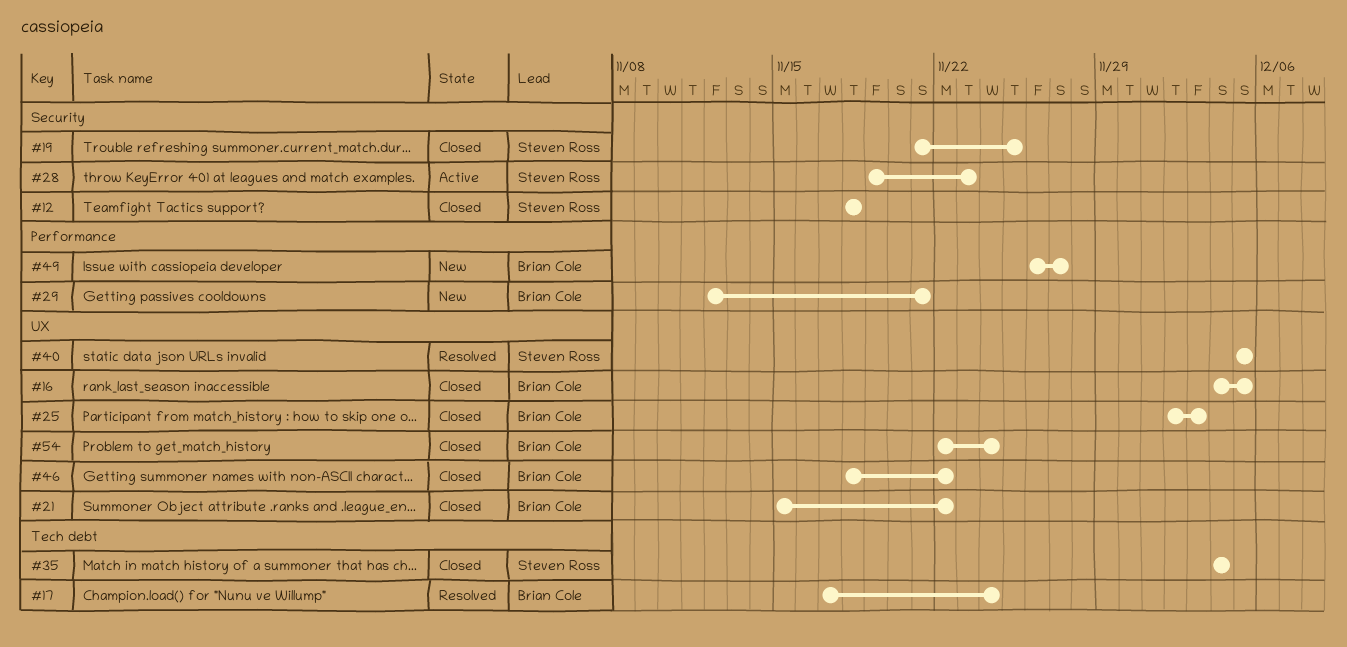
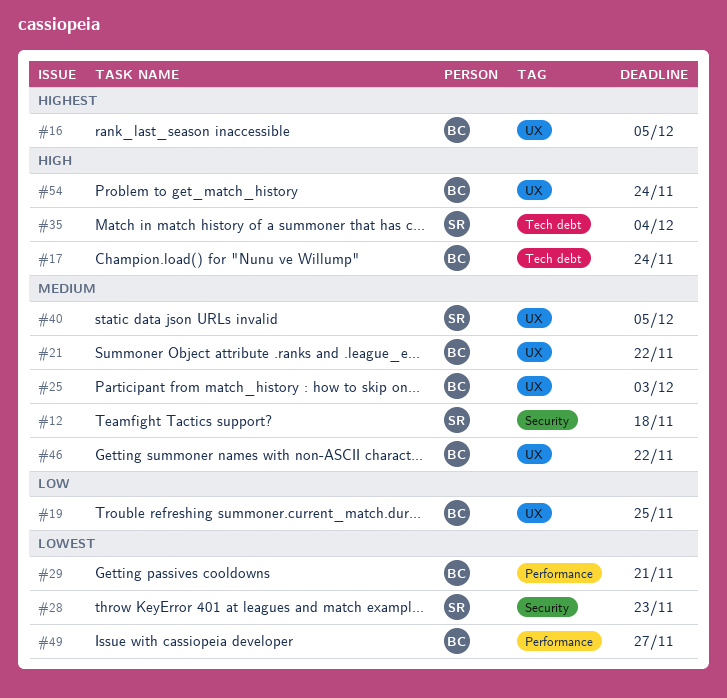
#19, owner: Steven Ross -> Brian Cole
#19, label: Security -> UX

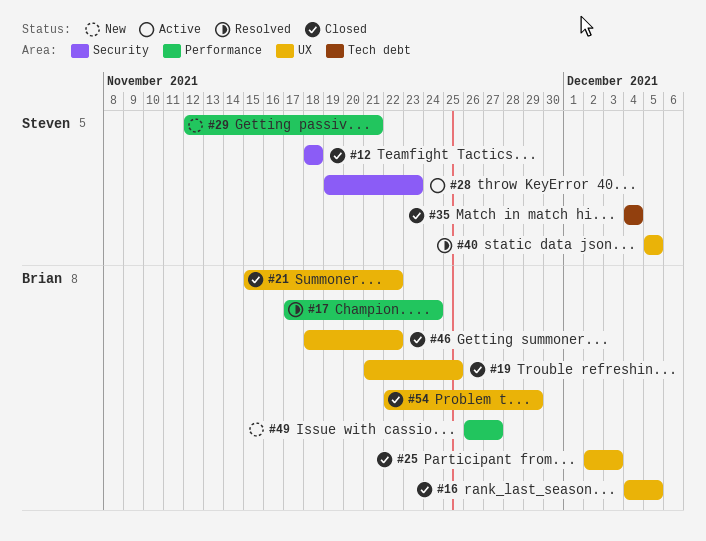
#17, label: Tech debt -> Performance
#29, owner: Brian -> Steven
#54, due: Nov 24 -> Nov 29

